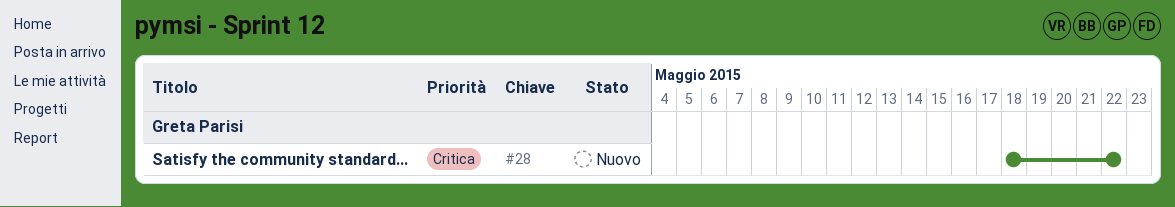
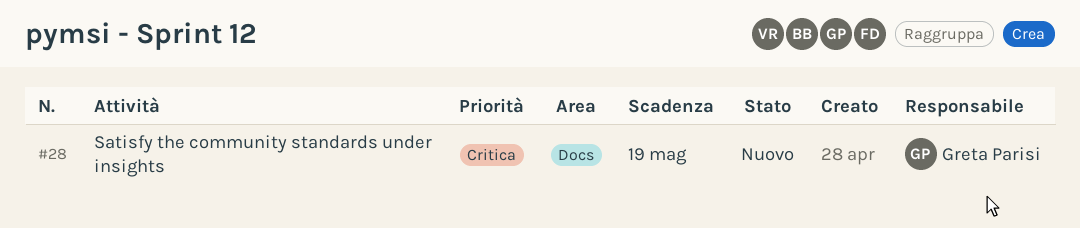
#28, due: May 22 -> May 19

